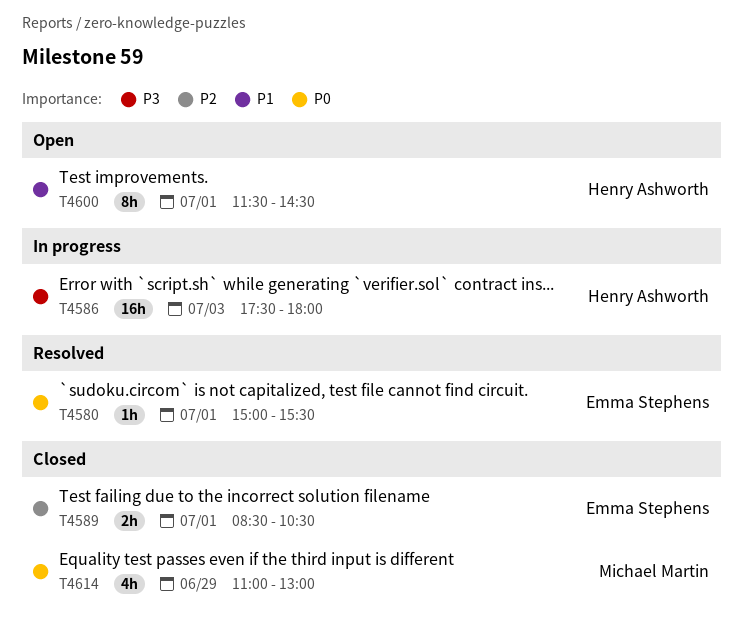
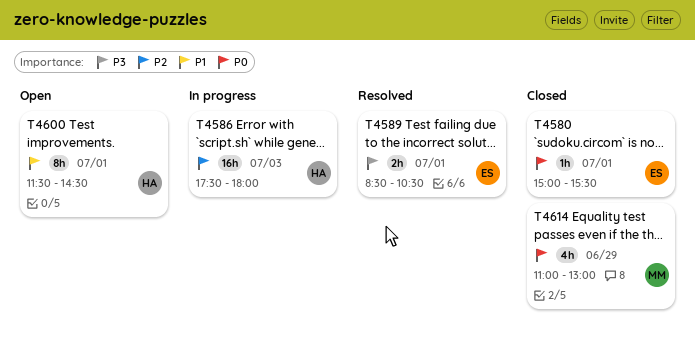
T4580, status: Resolved -> Closed
T4586, priority: P3 -> P2
T4589, status: Closed -> Resolved
T4589, priority: P2 -> P3

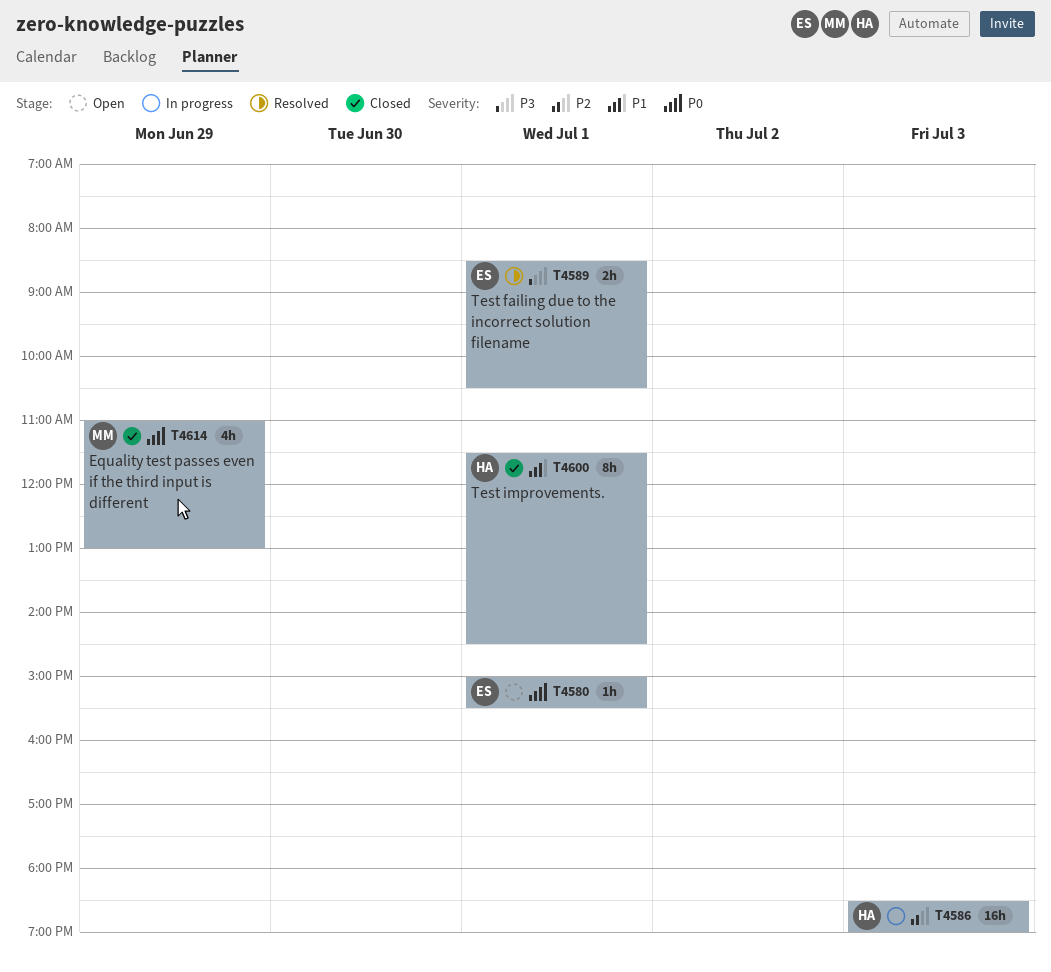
T4580, status: Closed -> Open
T4586, begins: 17:30 -> 18:30
T4586, ends: 18:00 -> 19:00
T4600, status: Open -> Closed

